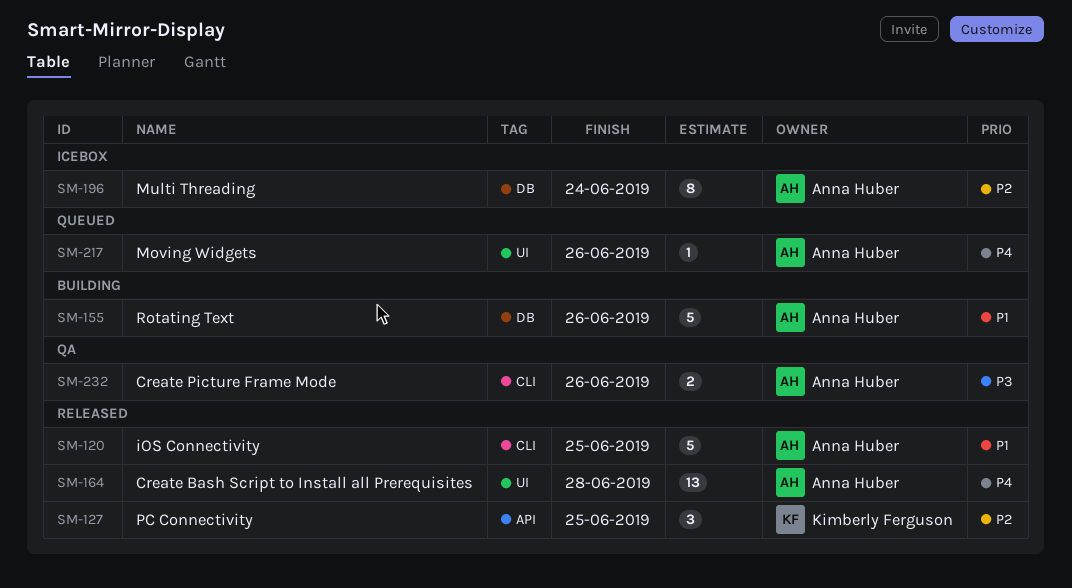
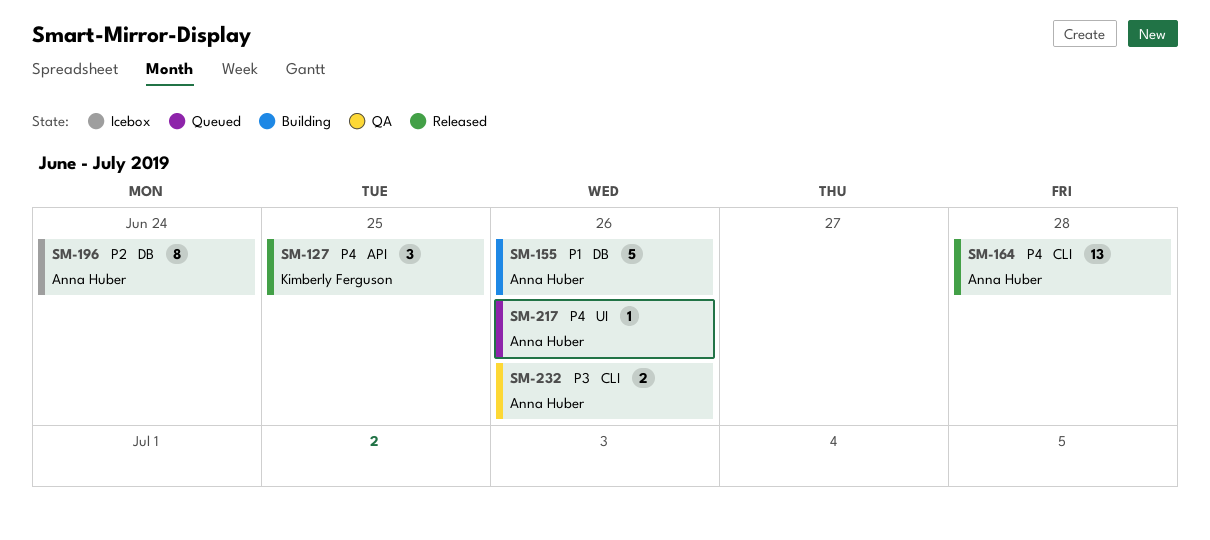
SM-120: present -> none
SM-127, priority: P2 -> P4
SM-164, label: UI -> CLI

